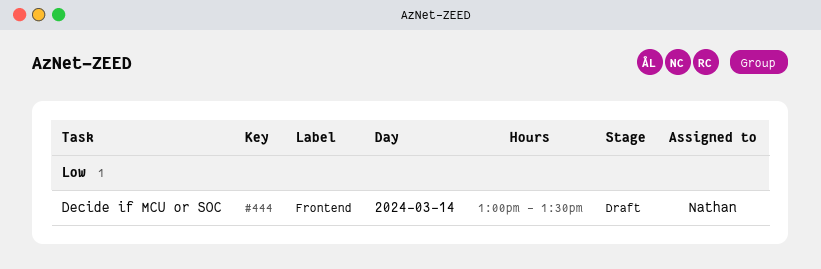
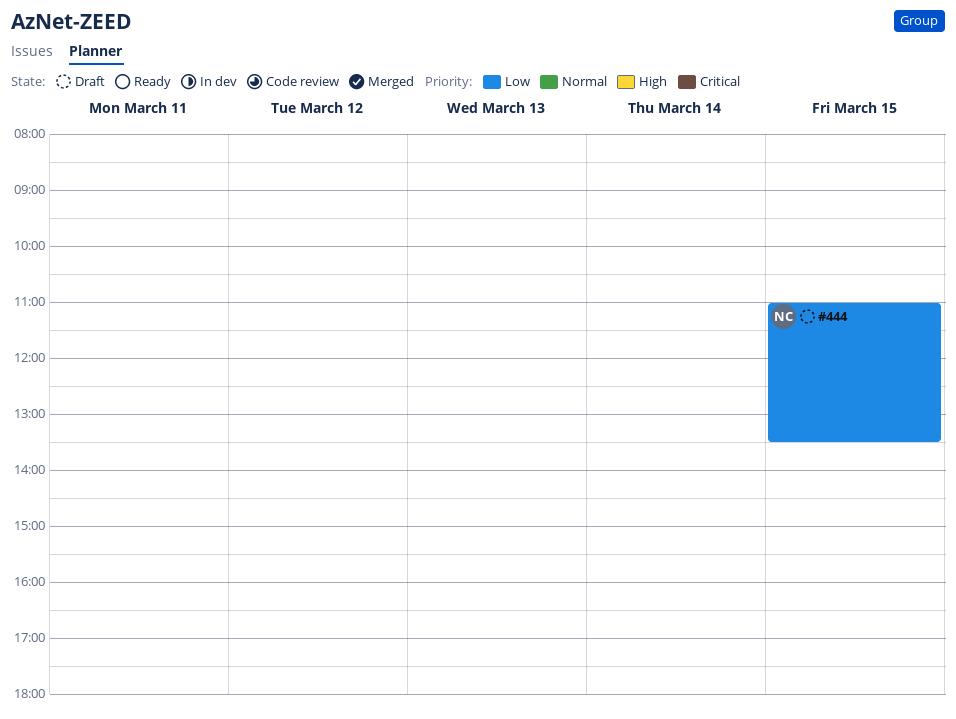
#444, day: Mar 14 -> Mar 15
#444, begins: 13:00 -> 11:00

